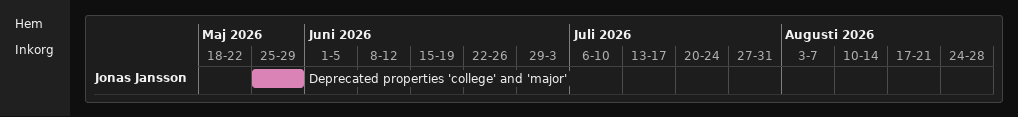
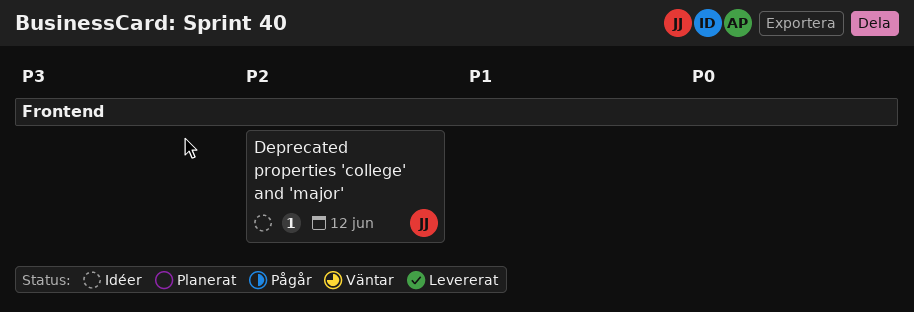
Deprecated properties 'college' and 'major', due: May 29 -> Jun 12

